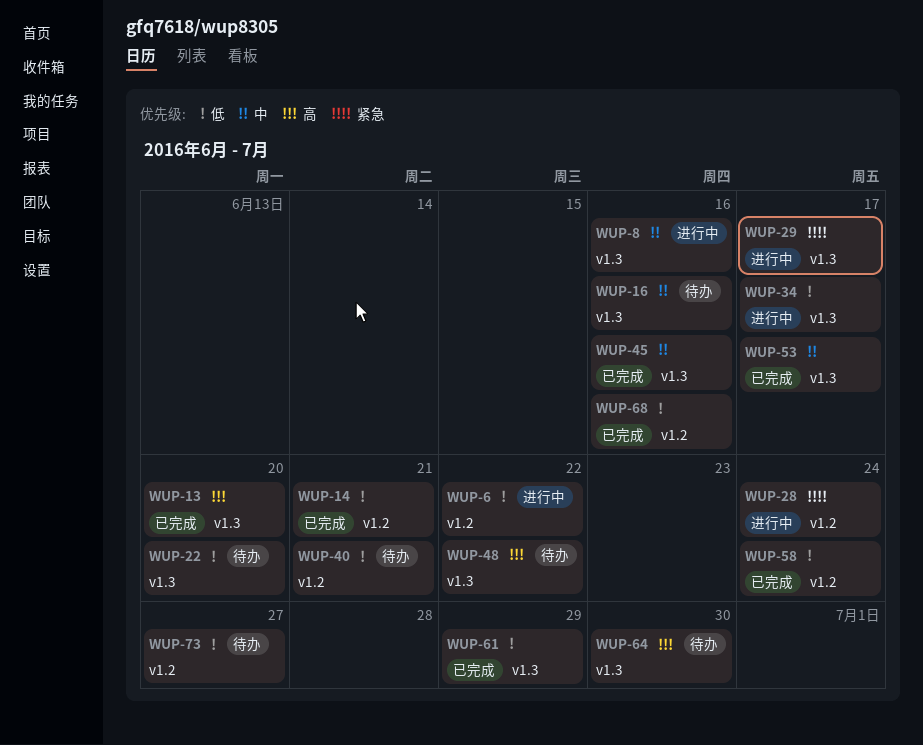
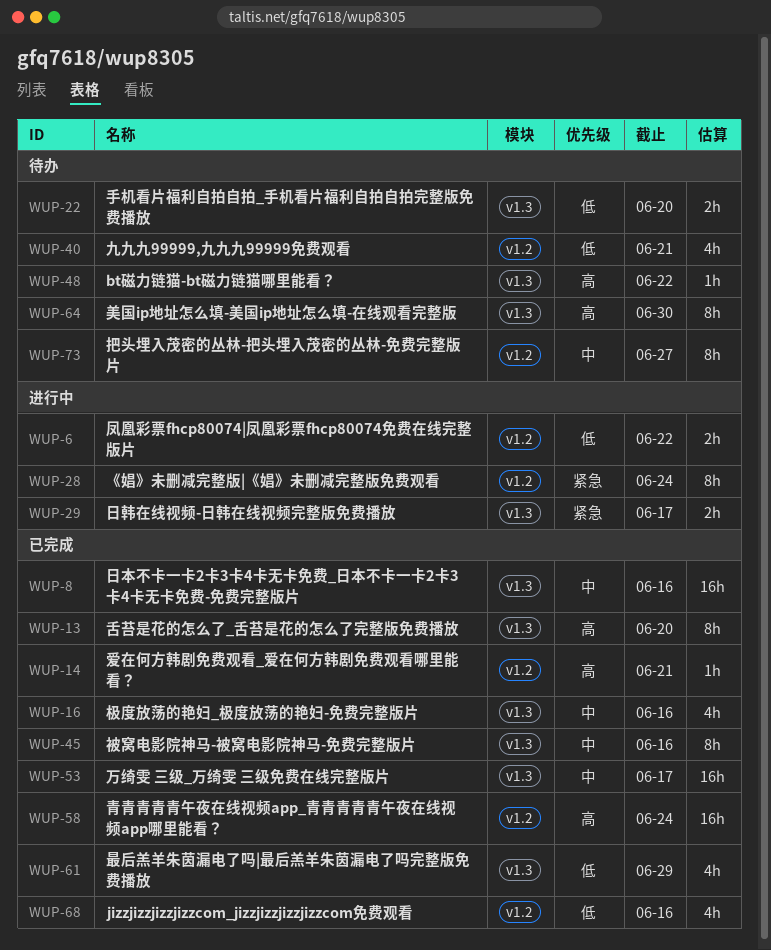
WUP-8, status: 进行中 -> 已完成
WUP-14, priority: 低 -> 高
WUP-16, status: 待办 -> 已完成
WUP-34: present -> none
WUP-58, priority: 低 -> 高
WUP-73, priority: 低 -> 中

